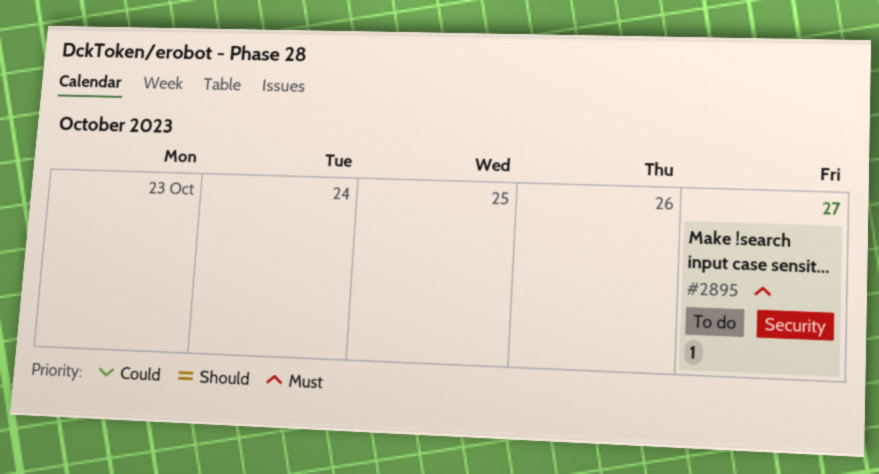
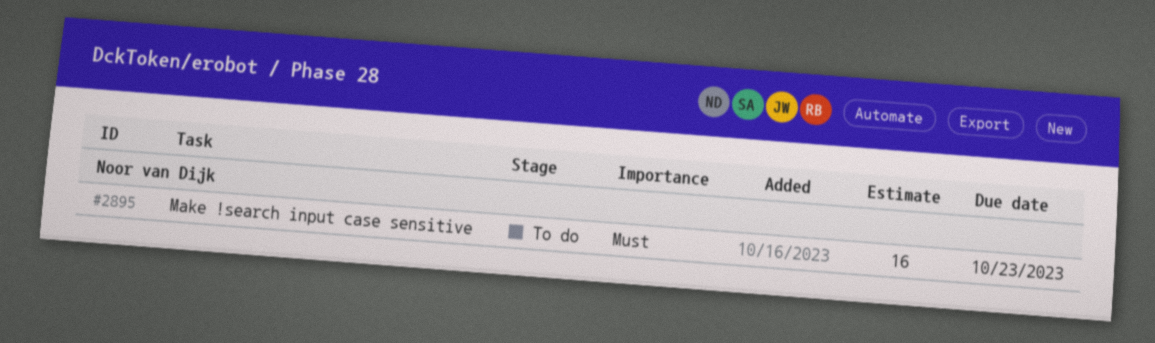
#2895, estimate: 1 -> 16
#2895, due: Oct 27 -> Oct 23

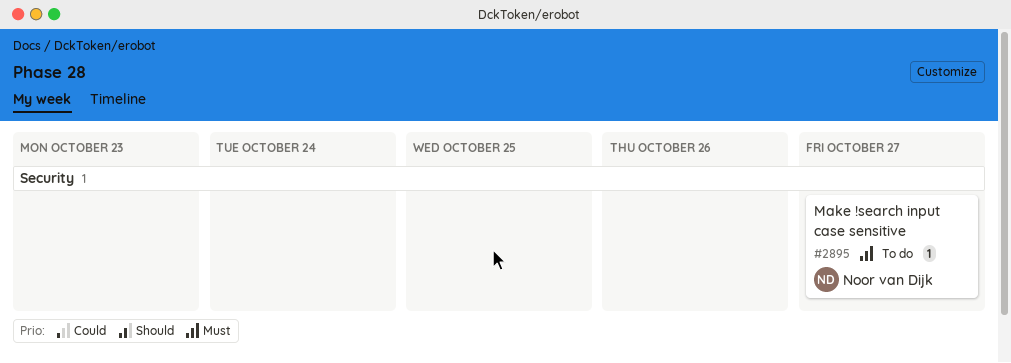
#2895, estimate: 16 -> 1
#2895, due: Oct 23 -> Oct 27

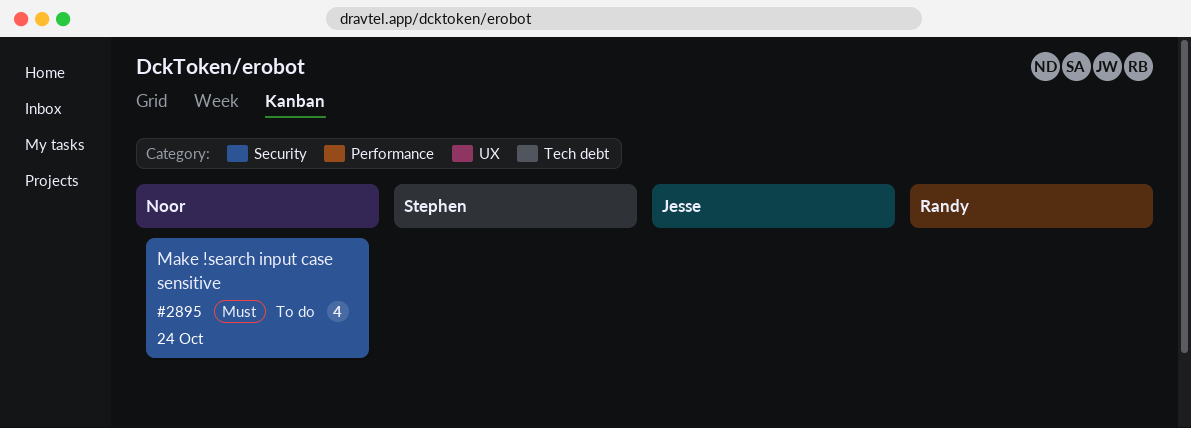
#2895, estimate: 1 -> 4
#2895, due: Oct 27 -> Oct 24

